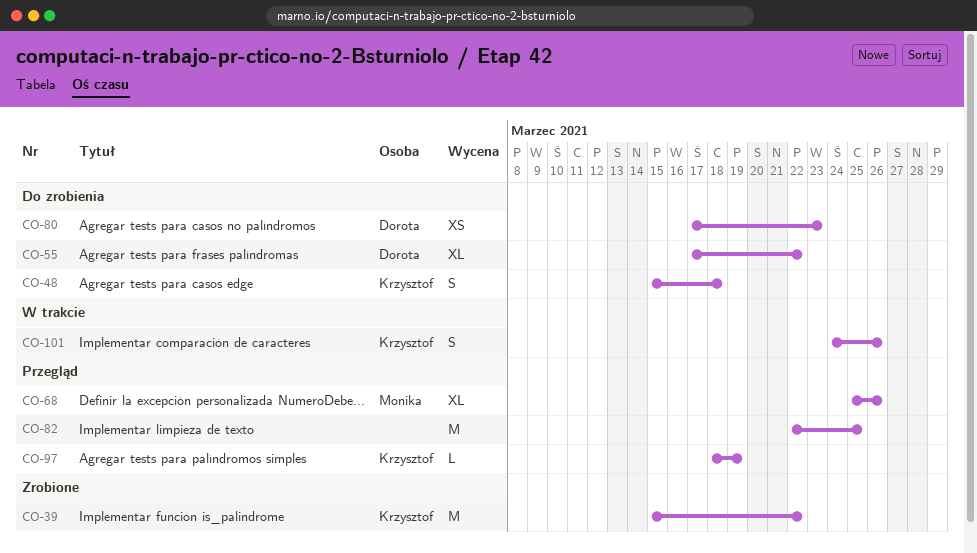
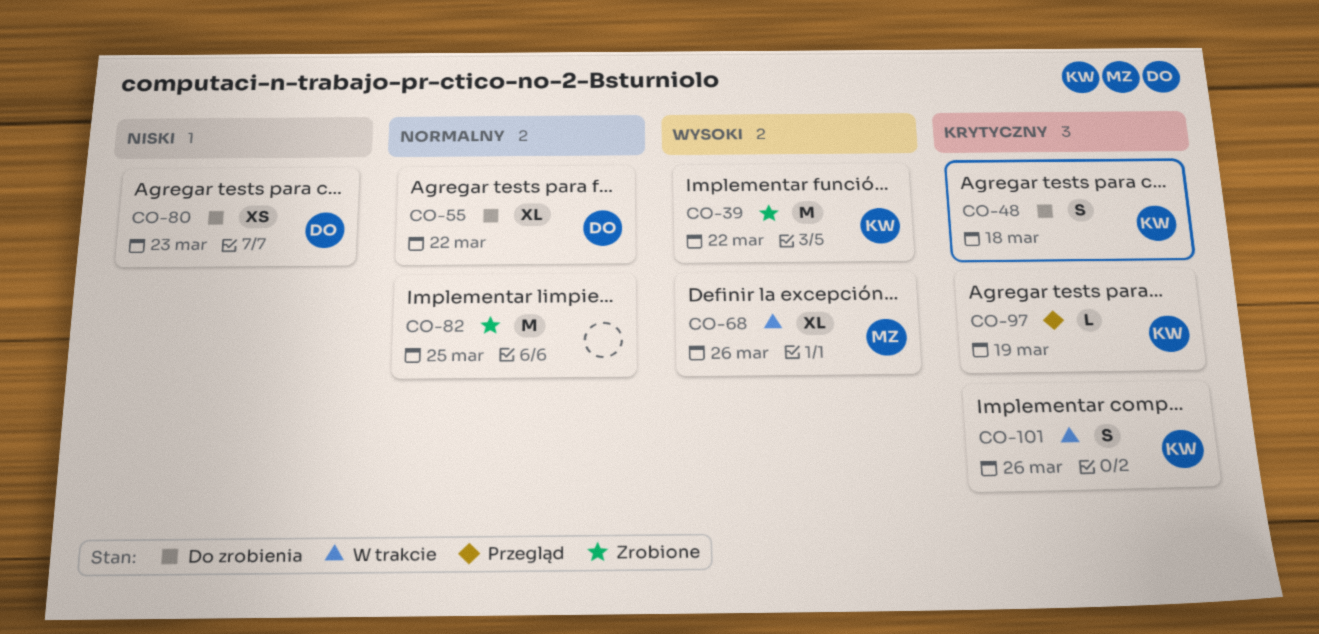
CO-68, status: Przegląd -> W trakcie
CO-82, status: Przegląd -> Zrobione

